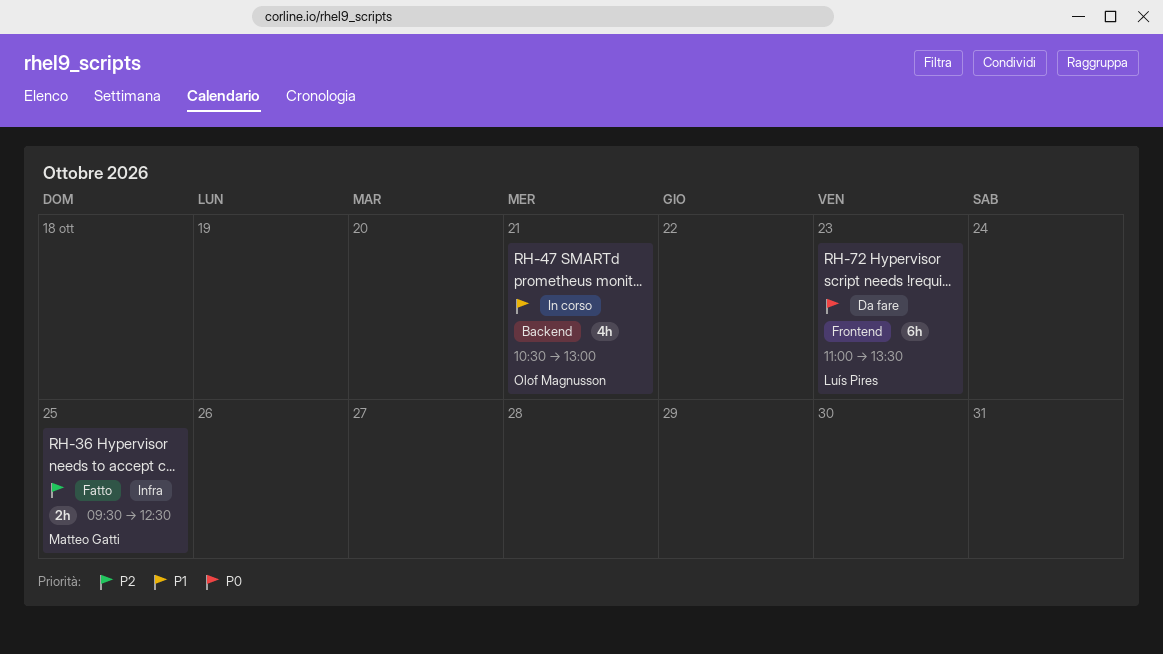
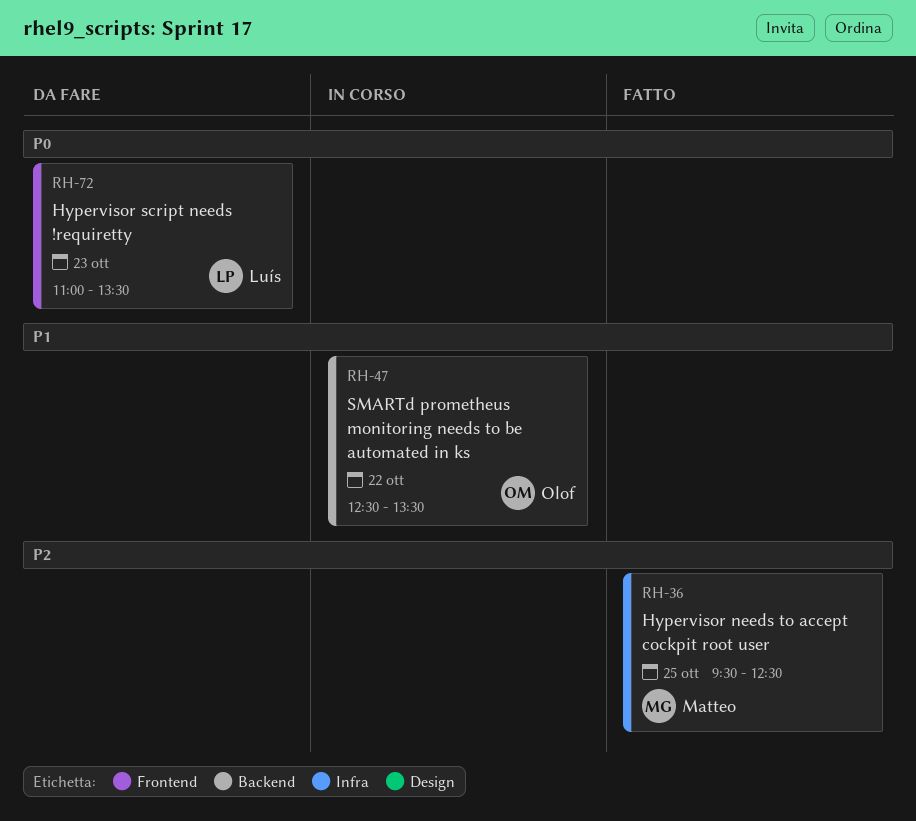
RH-47, day: Oct 21 -> Oct 22
RH-47, begins: 10:30 -> 12:30
RH-47, ends: 13:00 -> 13:30

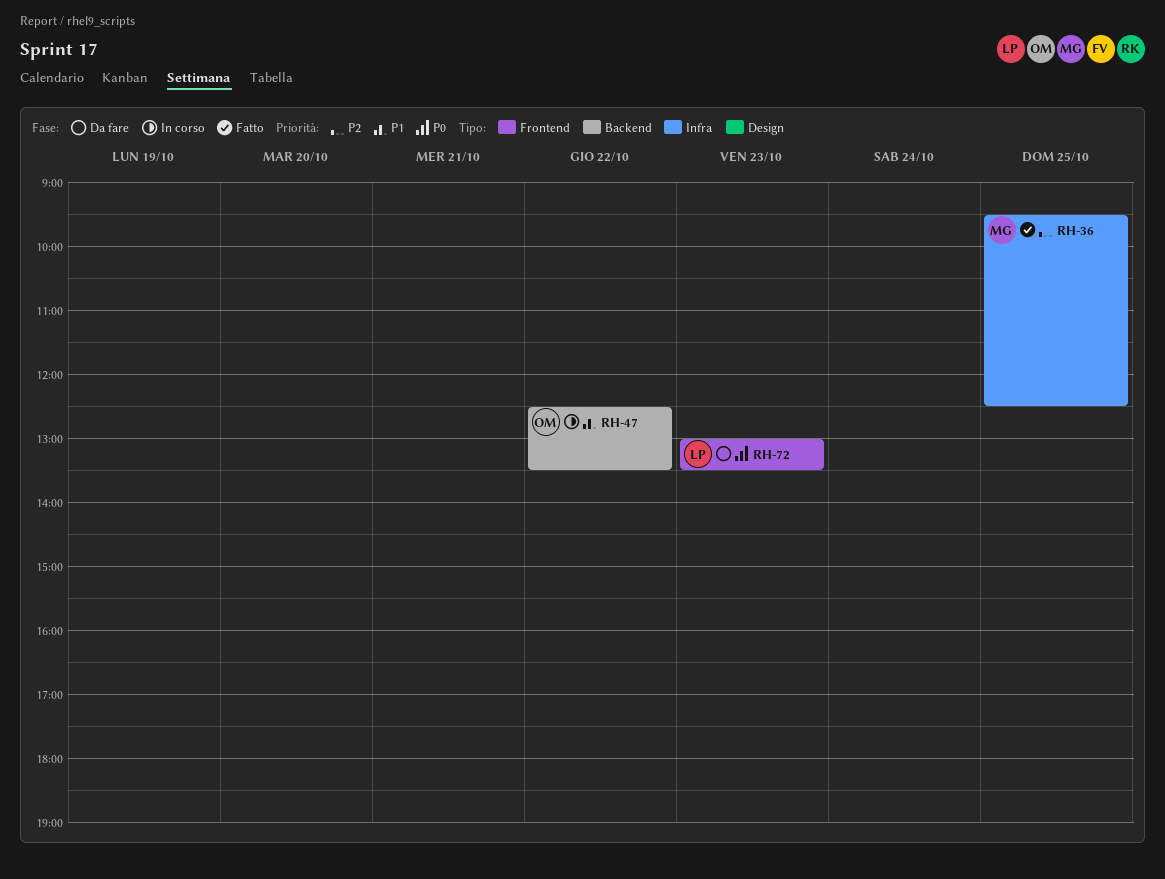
RH-72, begins: 11:00 -> 13:00

